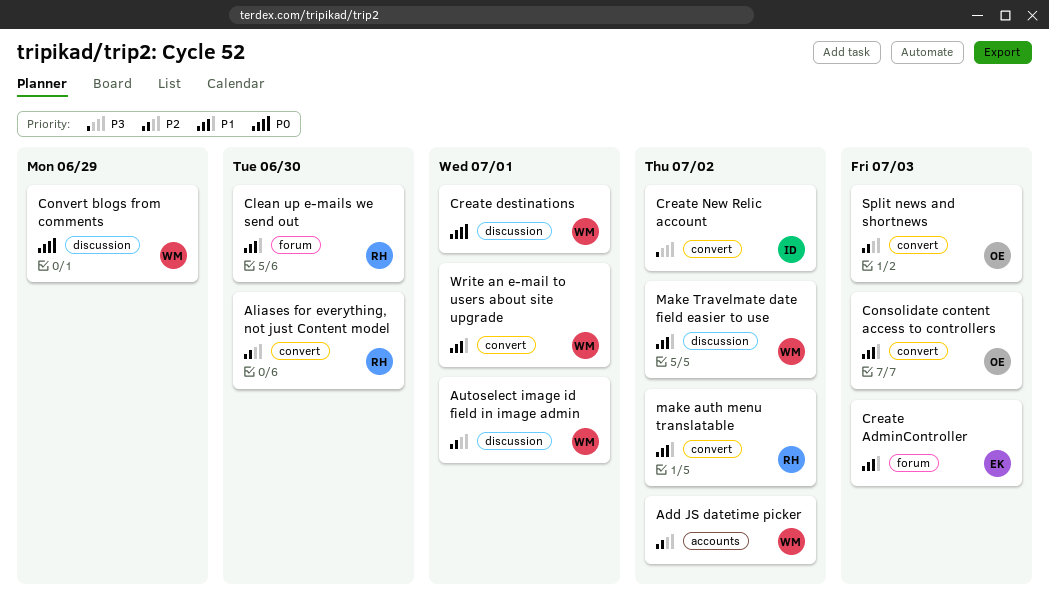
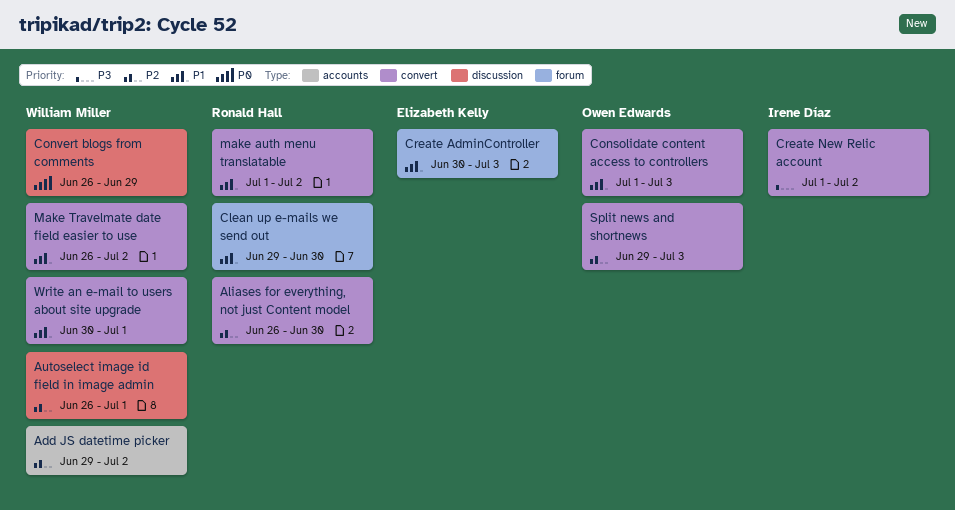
Create destinations: present -> none
Make Travelmate date field easier to use, label: discussion -> convert

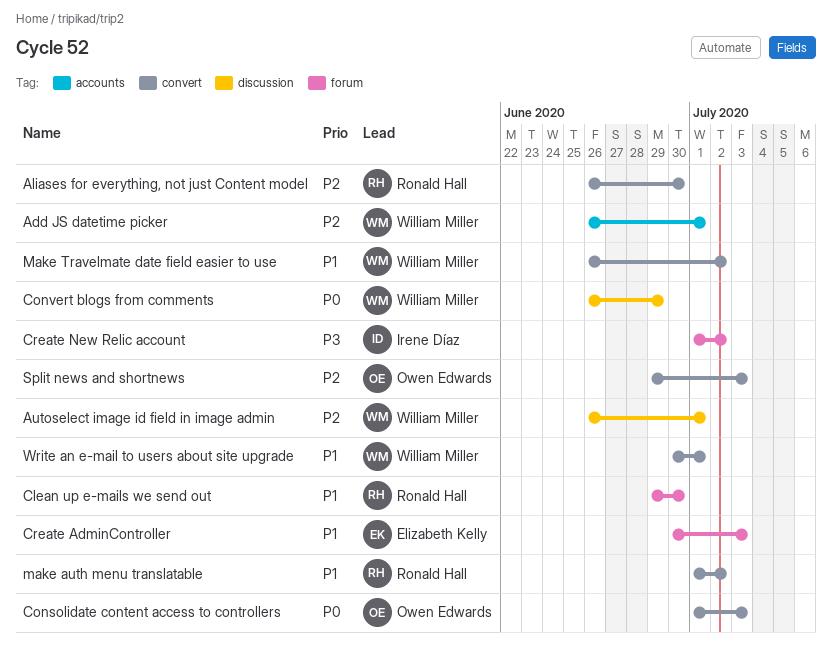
Add JS datetime picker, start: Jun 29 -> Jun 26
Add JS datetime picker, due: Jul 2 -> Jul 1
Consolidate content access to controllers, priority: P1 -> P0
Create New Relic account, label: convert -> forum

